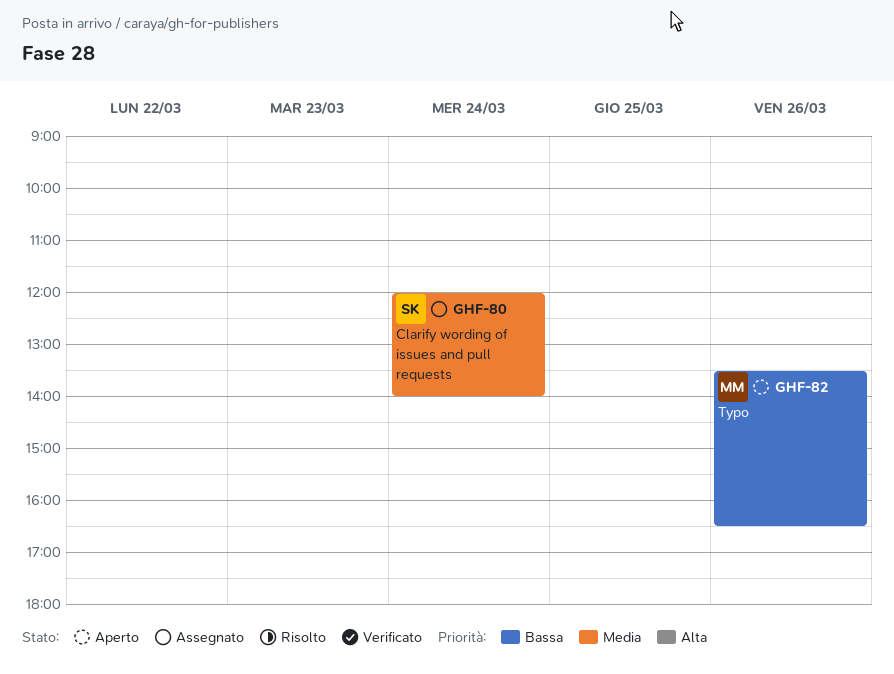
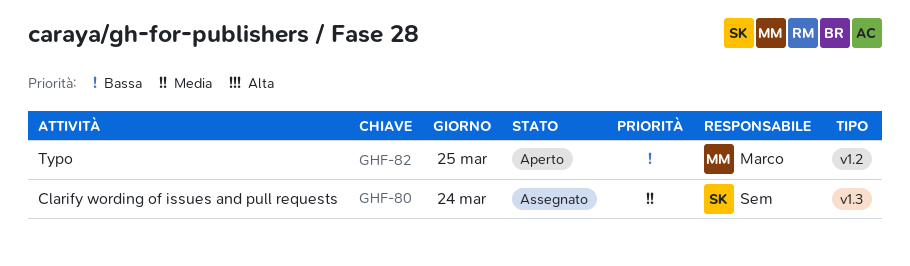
GHF-82, day: Mar 26 -> Mar 25

